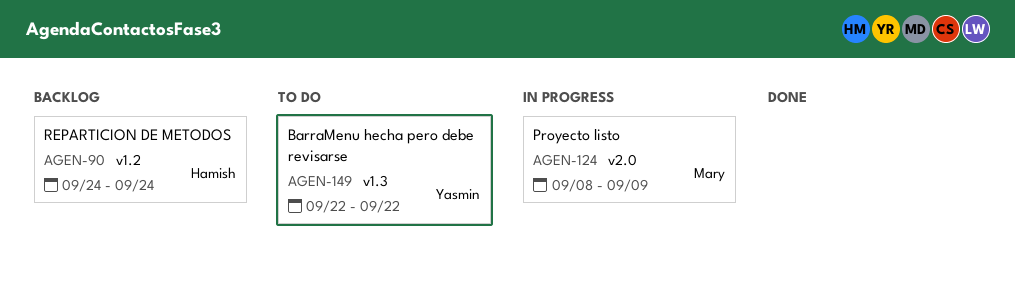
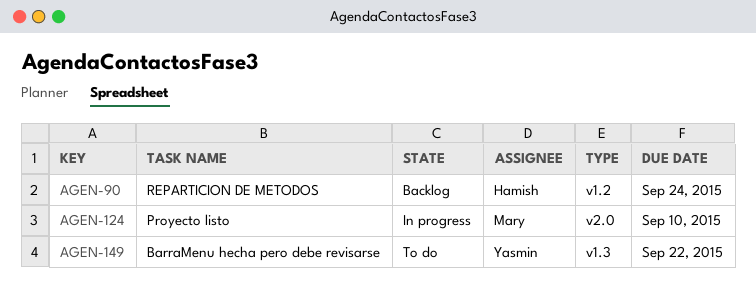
AGEN-124, due: Sep 9 -> Sep 10

